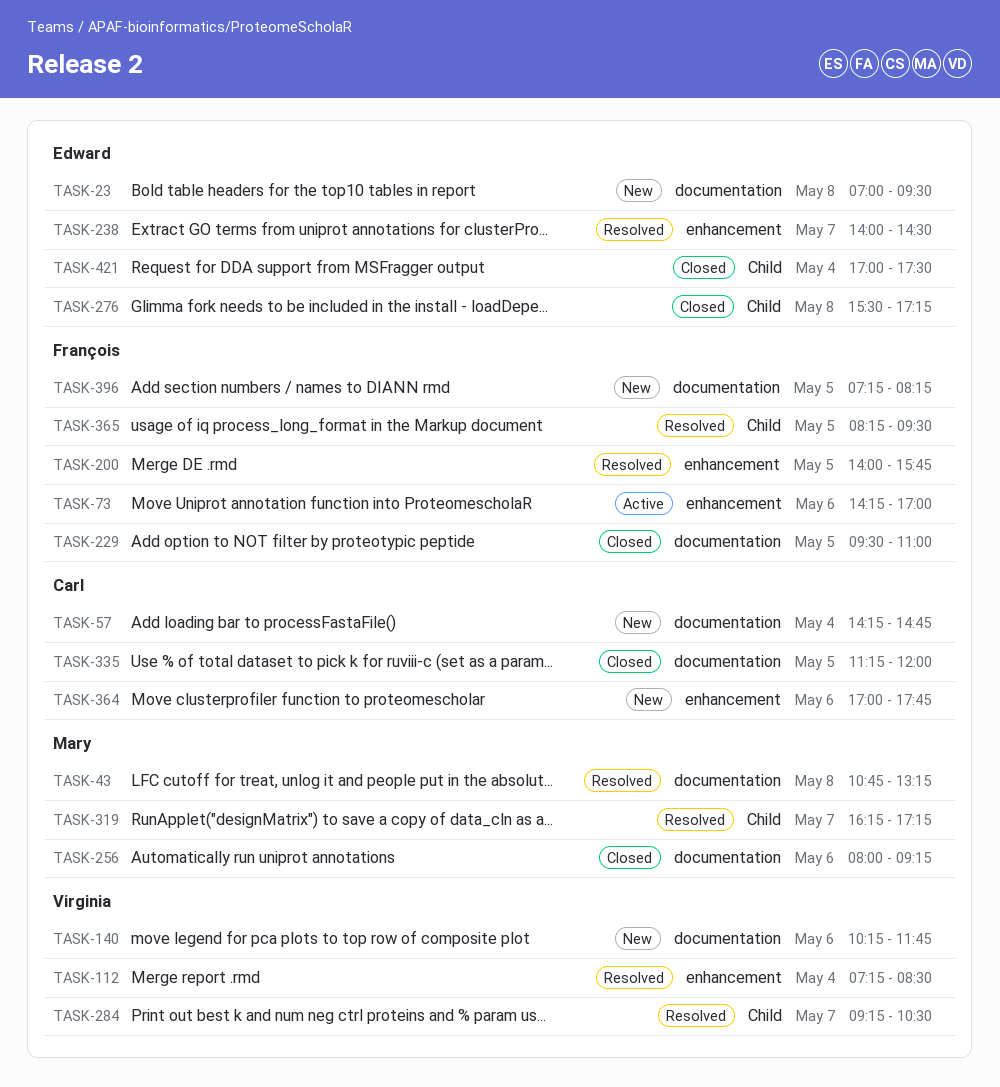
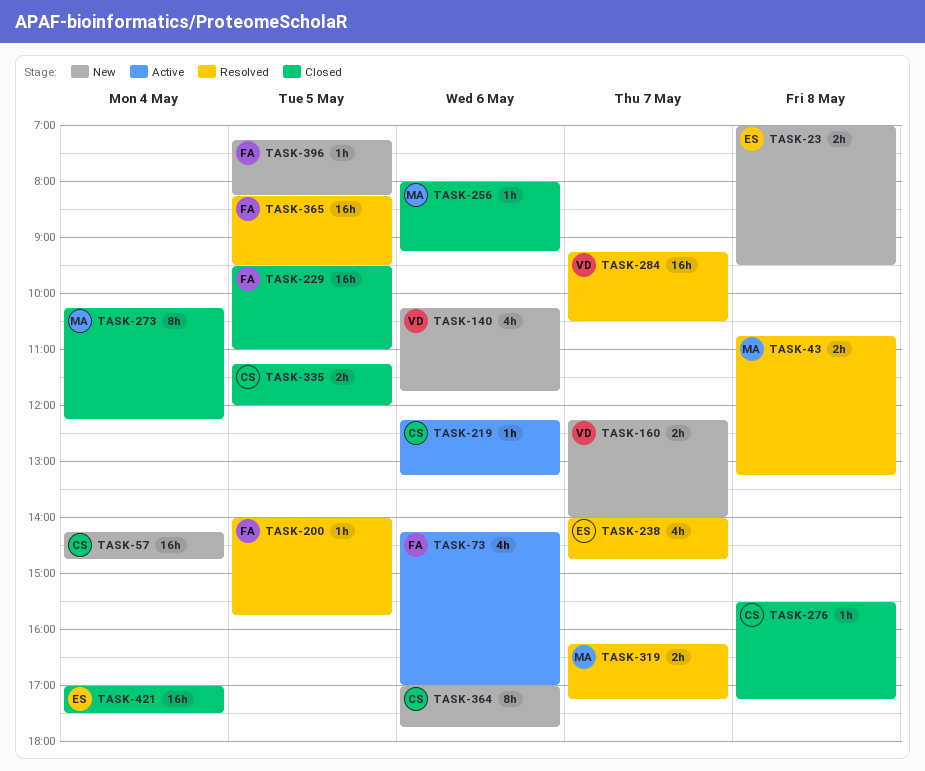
TASK-112: present -> none
TASK-160: none -> present
TASK-219: none -> present
TASK-238, ends: 14:30 -> 14:45
TASK-273: none -> present
TASK-276, owner: Edward -> Carl

